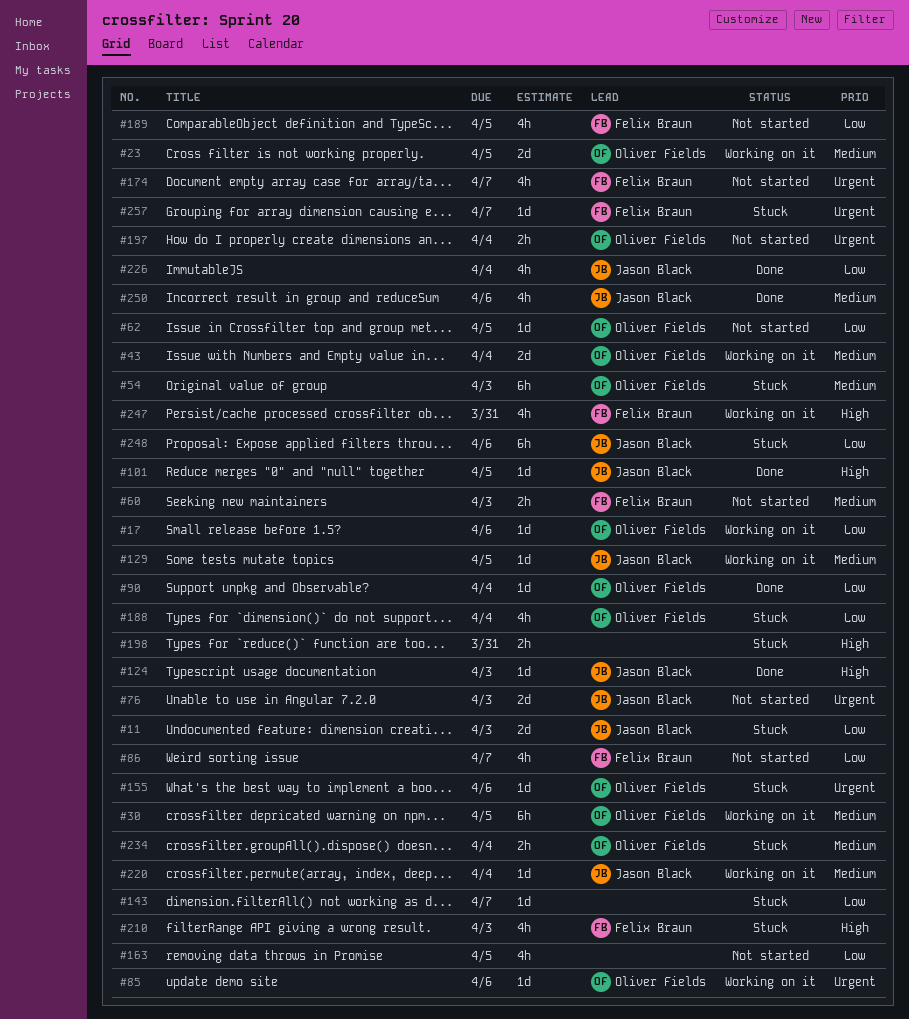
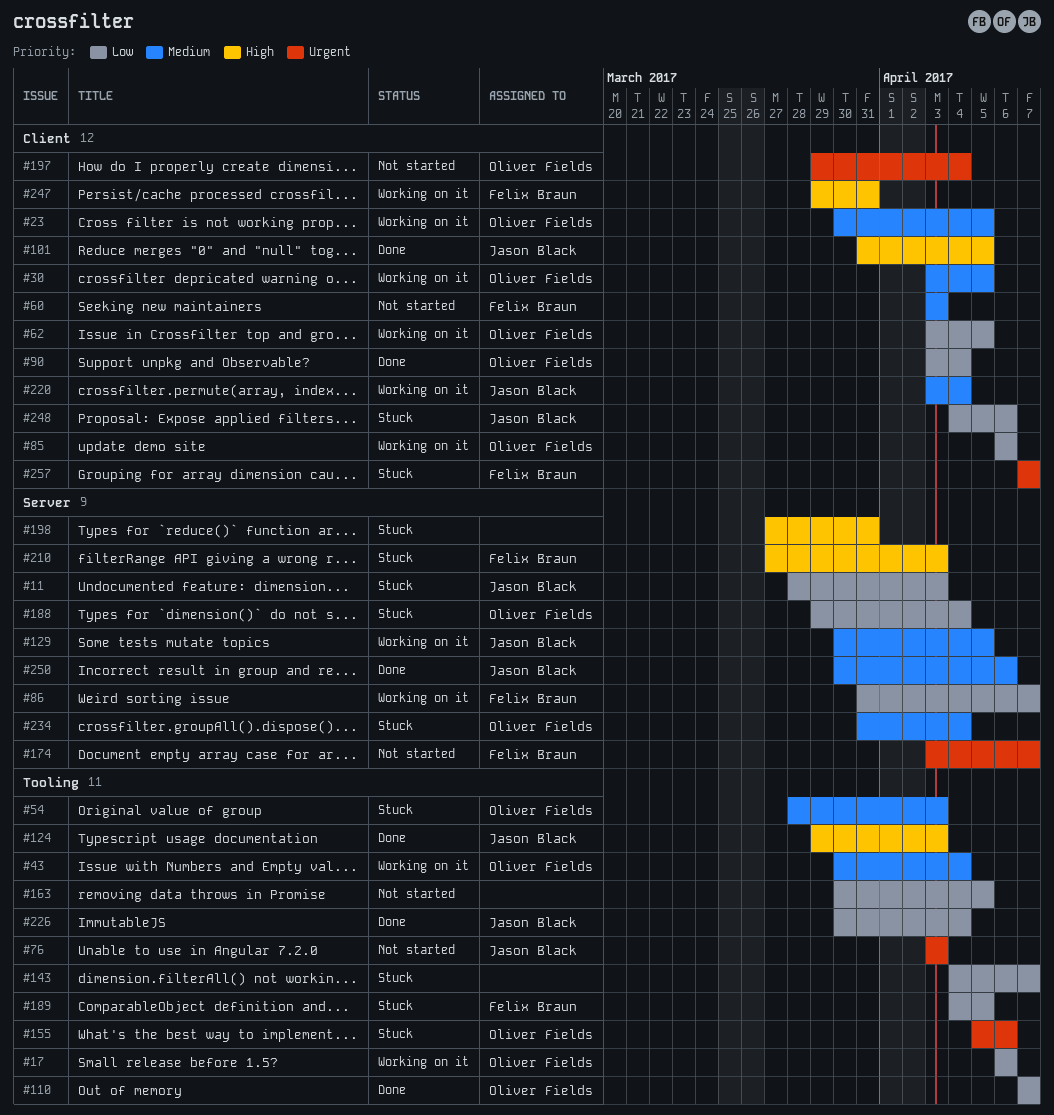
#62, status: Not started -> Working on it
#85, priority: Urgent -> Low
#86, status: Not started -> Working on it
#110: none -> present
#189, status: Not started -> Stuck

